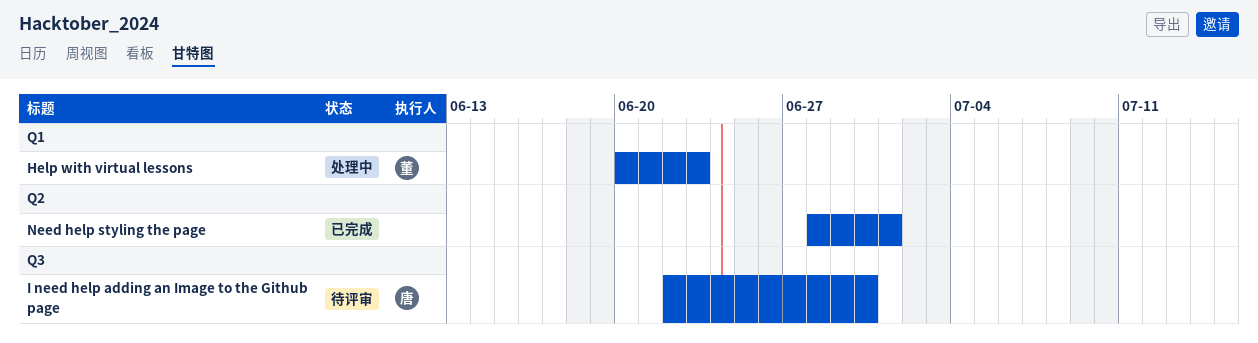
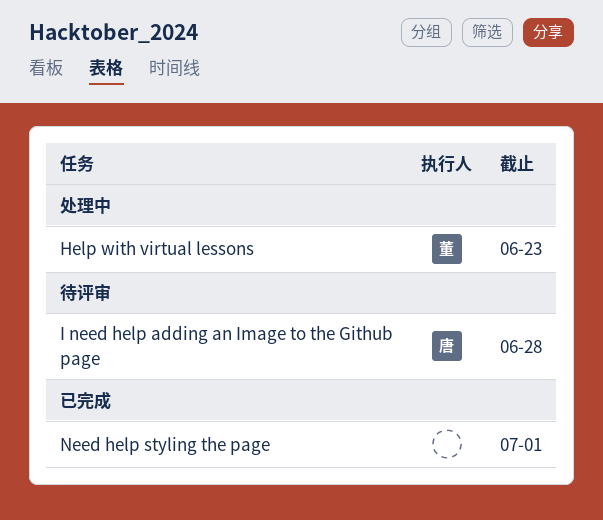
I need help adding an Image to the Github page, due: Jun 30 -> Jun 28

